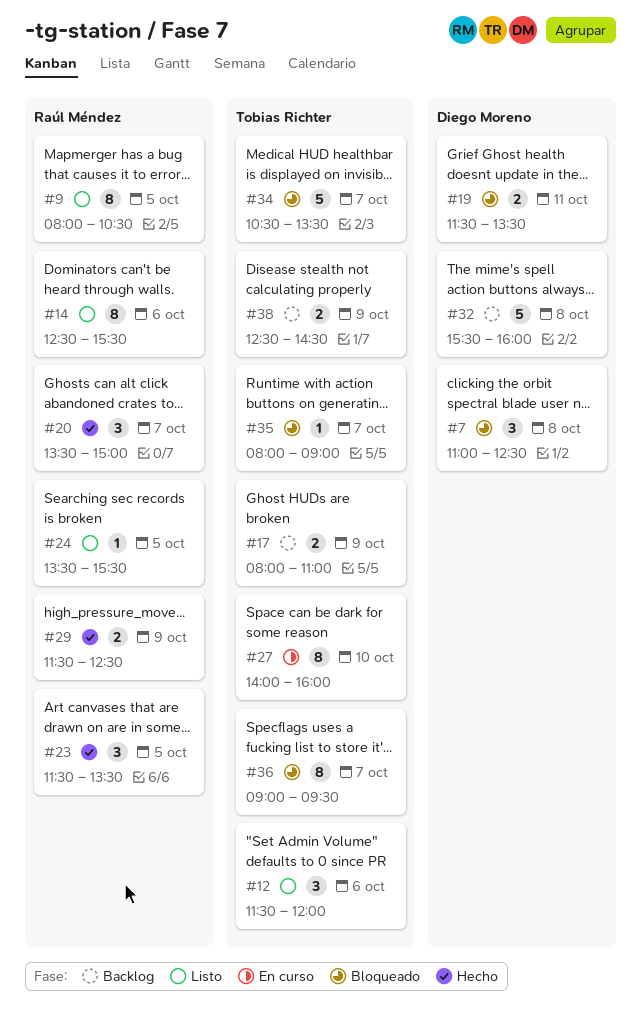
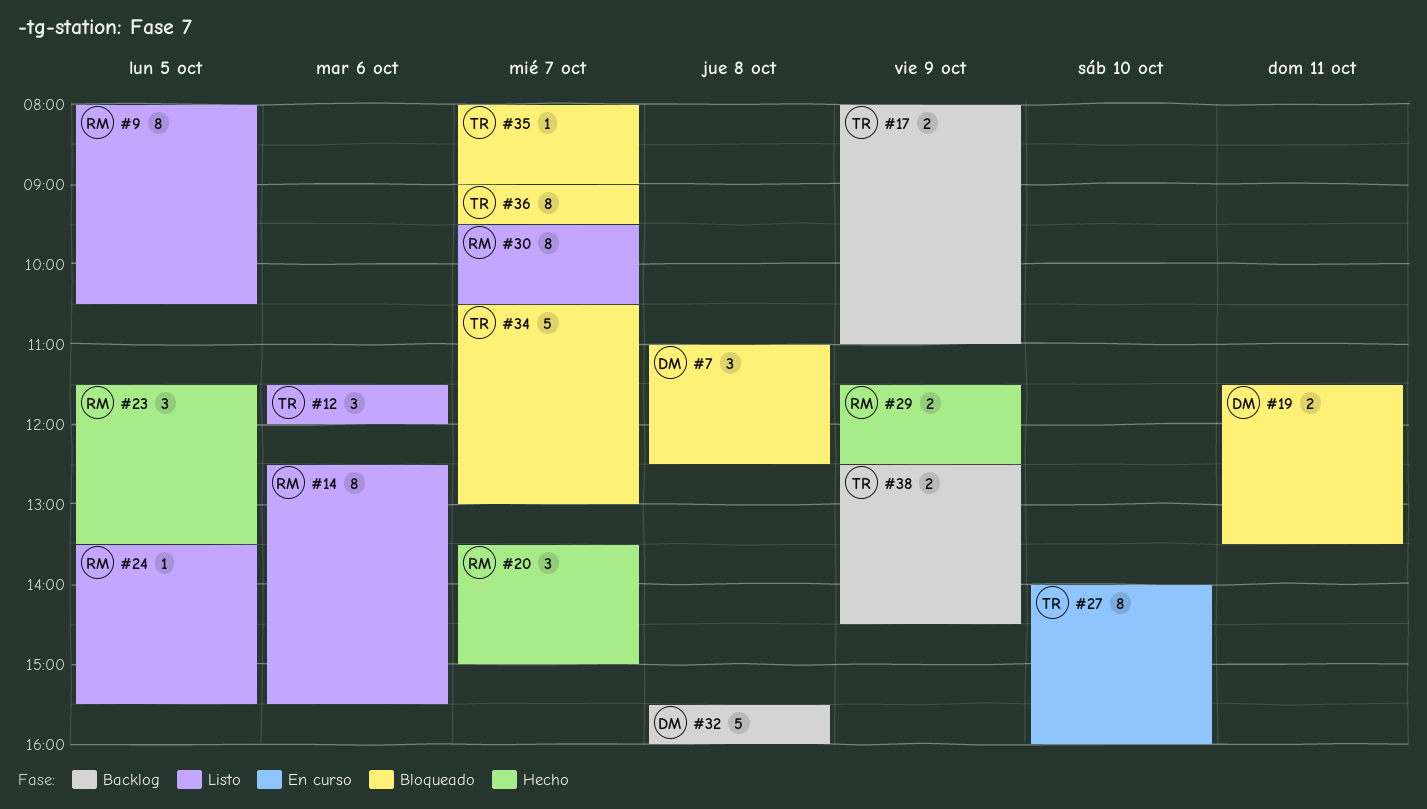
#30: none -> present
#34, ends: 13:30 -> 13:00

